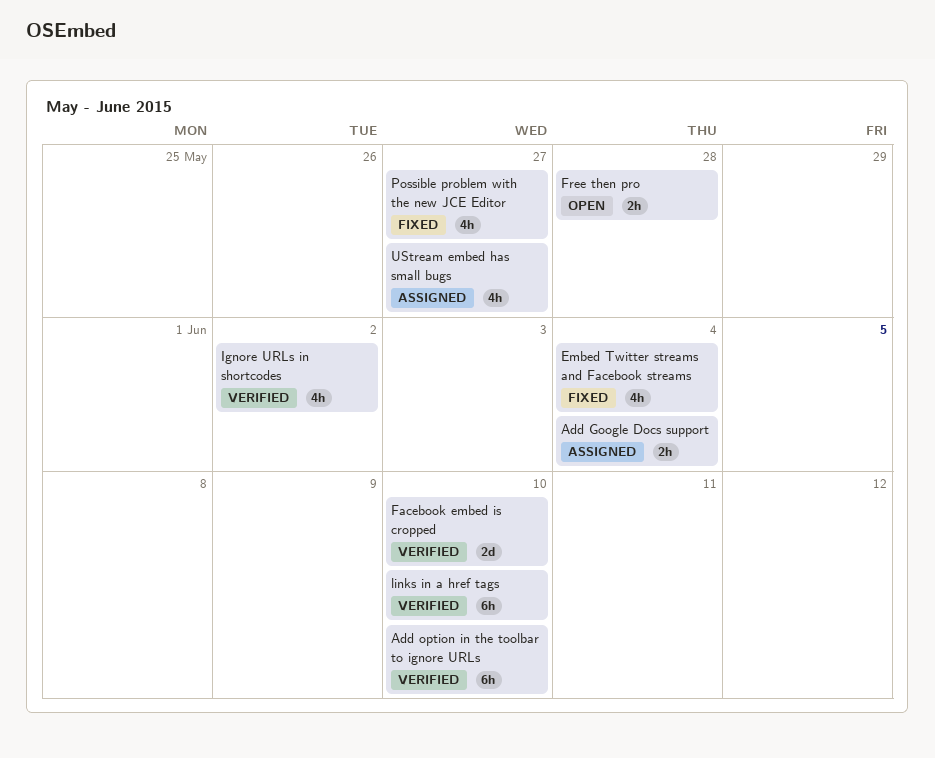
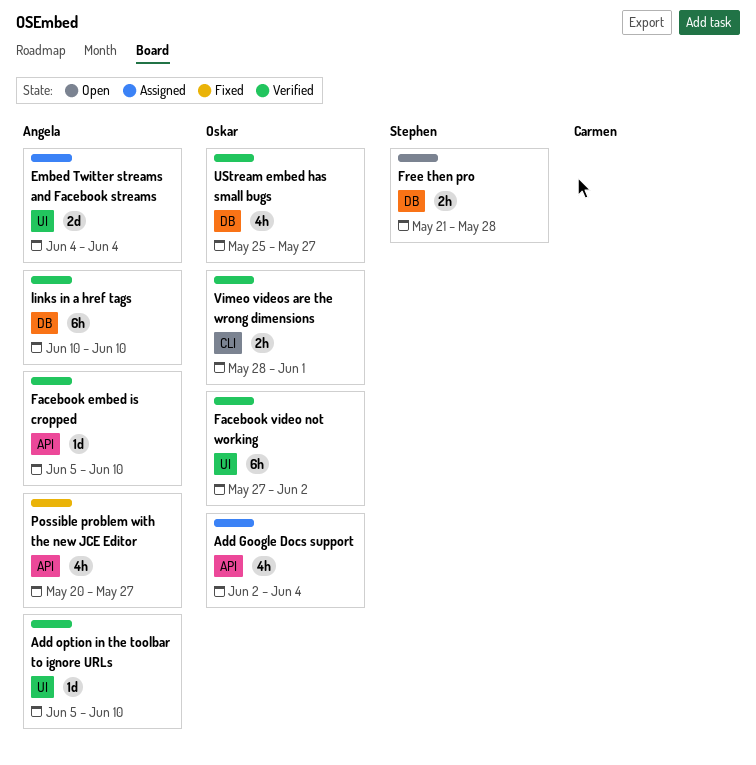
Add Google Docs support, estimate: 2h -> 4h
Add option in the toolbar to ignore URLs, estimate: 6h -> 1d
Embed Twitter streams and Facebook streams, status: Fixed -> Assigned
Embed Twitter streams and Facebook streams, estimate: 4h -> 2d
Facebook embed is cropped, estimate: 2d -> 1d
Facebook video not working: none -> present
Ignore URLs in shortcodes: present -> none
UStream embed has small bugs, status: Assigned -> Verified
Vimeo videos are the wrong dimensions: none -> present

